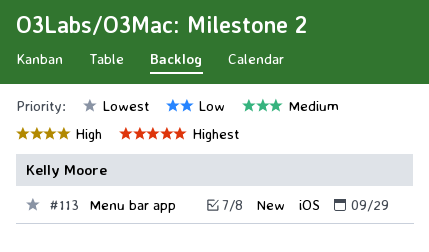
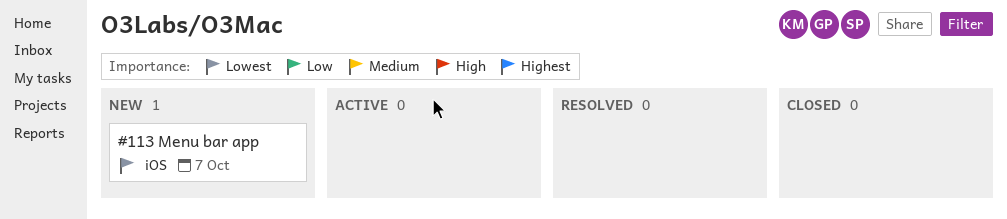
#113, due: Sep 29 -> Oct 7

